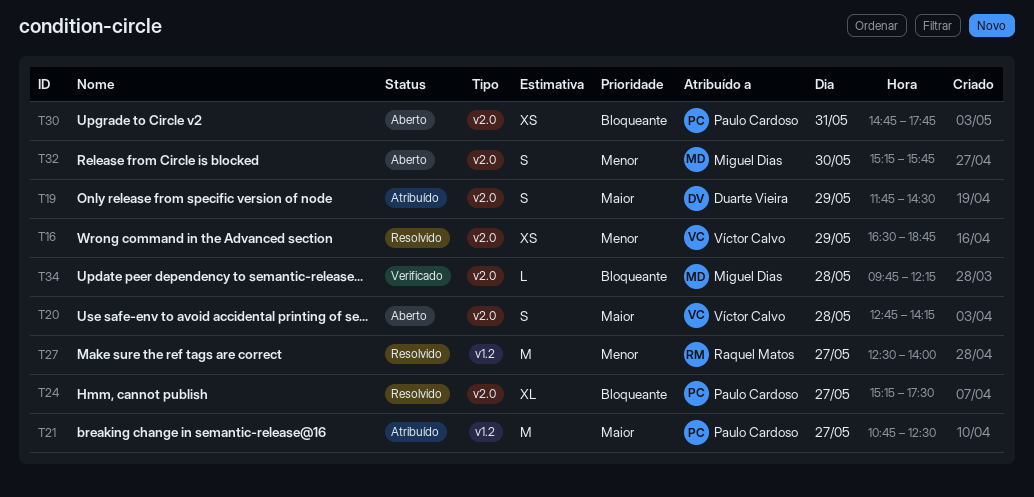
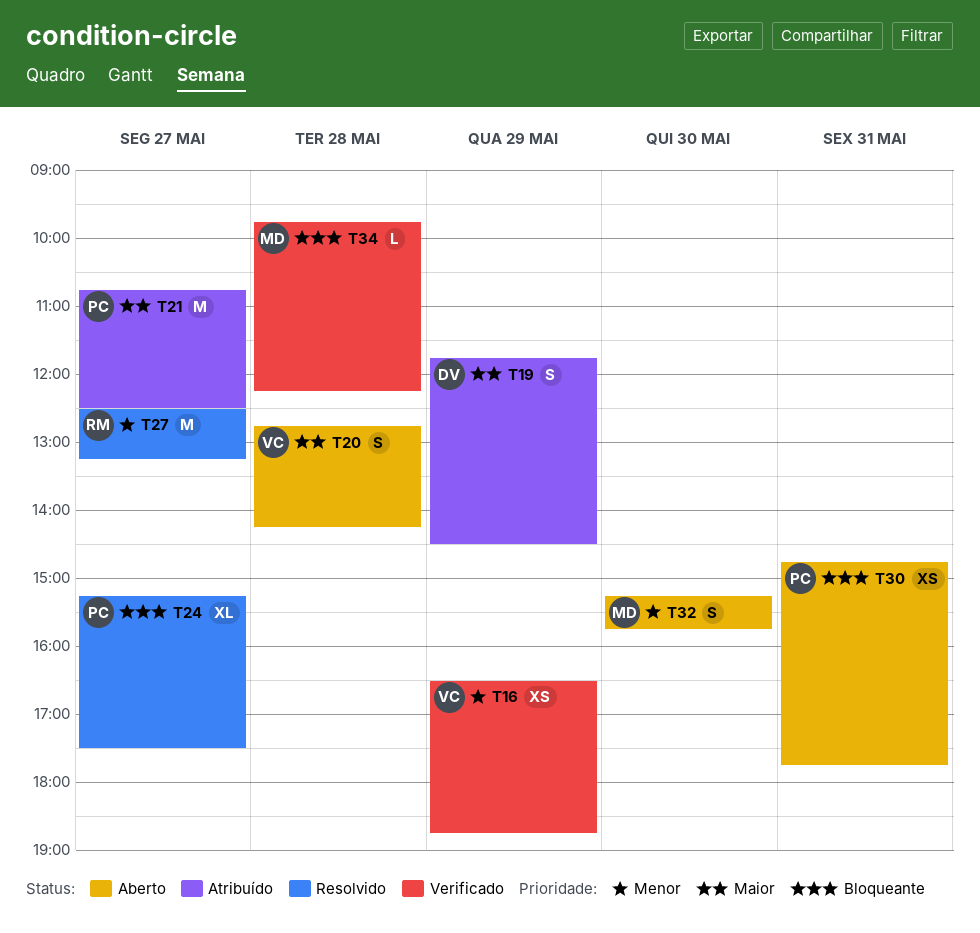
T16, status: Resolvido -> Verificado
T27, ends: 14:00 -> 13:15

